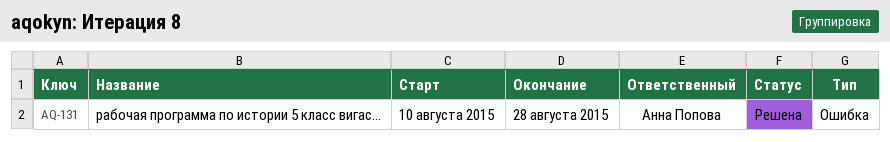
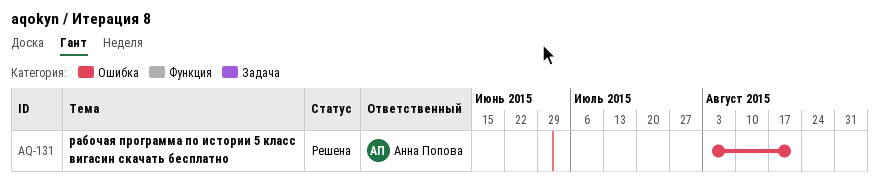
AQ-131, start: Aug 10 -> Aug 3
AQ-131, due: Aug 28 -> Aug 21

